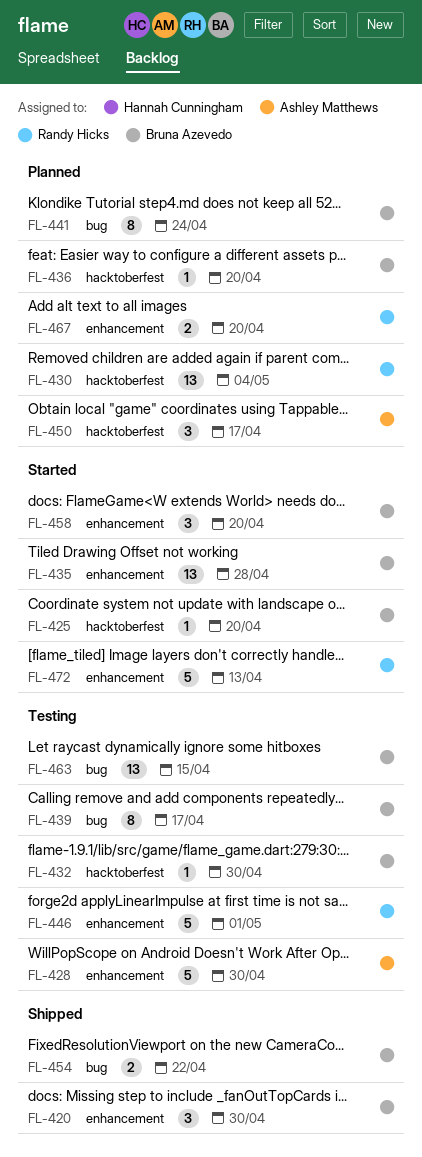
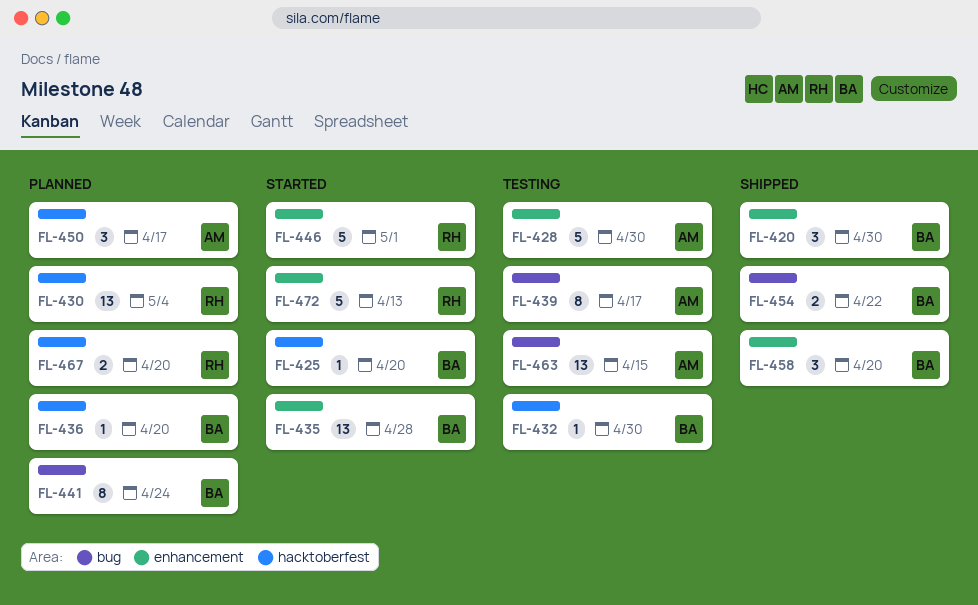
FL-439, owner: Bruna Azevedo -> Ashley Matthews
FL-446, status: Testing -> Started
FL-458, status: Started -> Shipped
FL-463, owner: Bruna Azevedo -> Ashley Matthews
FL-467, label: enhancement -> hacktoberfest

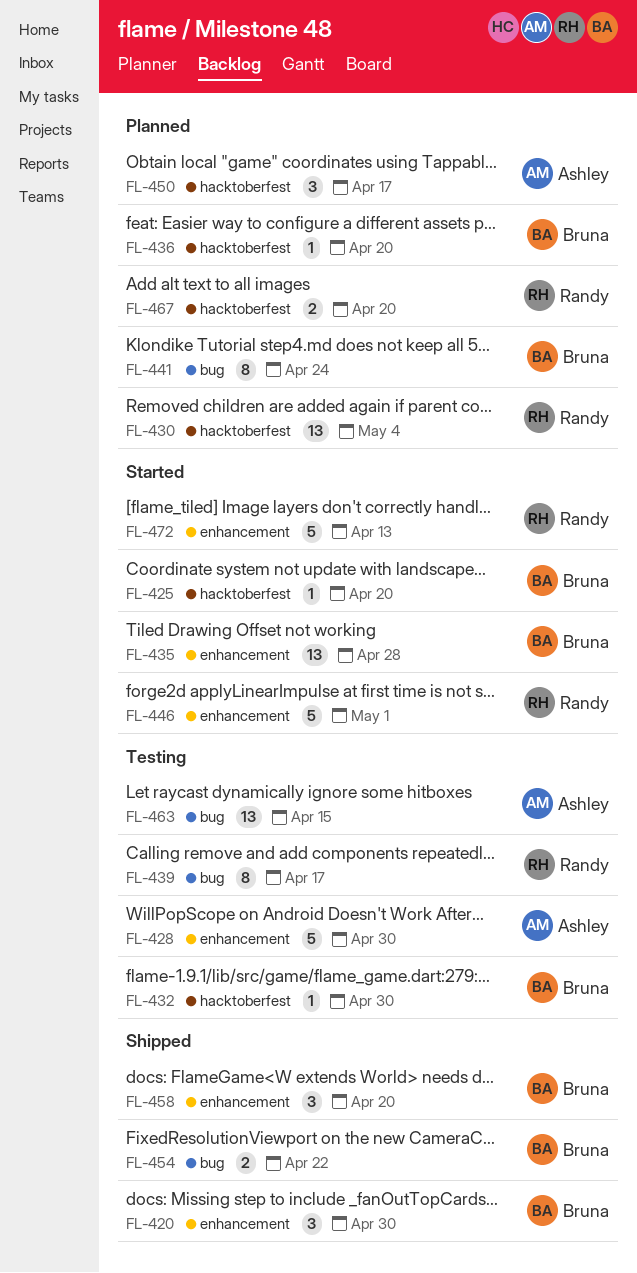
FL-439, owner: Ashley -> Randy

